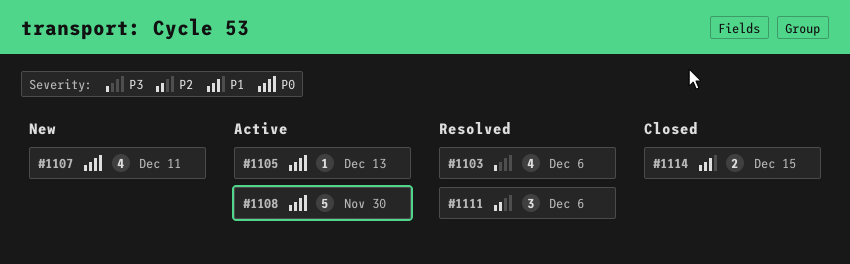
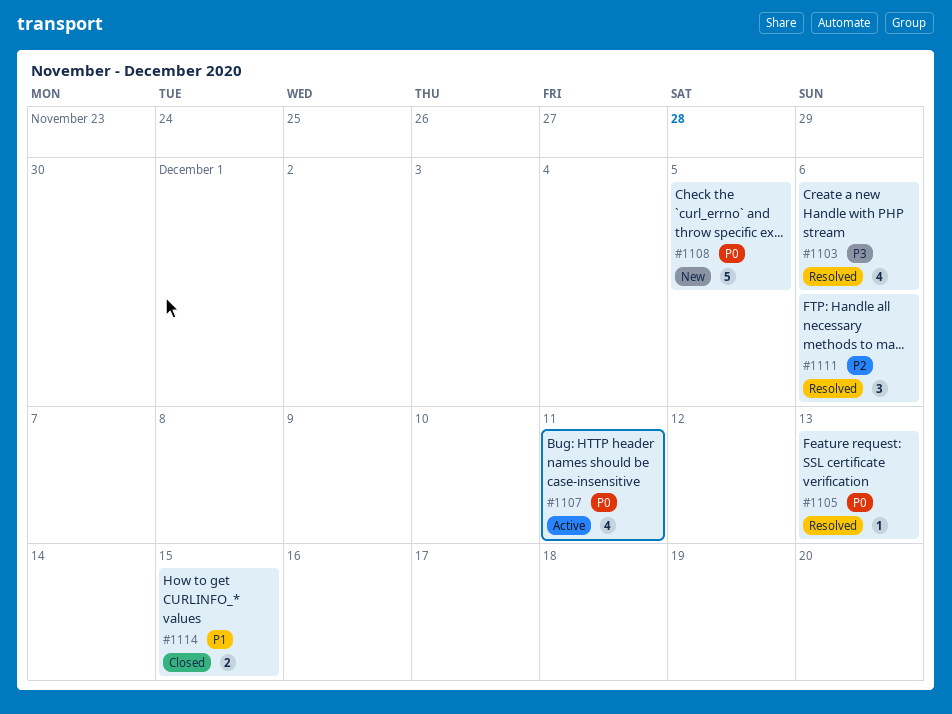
#1105, status: Active -> Resolved
#1107, status: New -> Active
#1108, status: Active -> New
#1108, due: Nov 30 -> Dec 5

